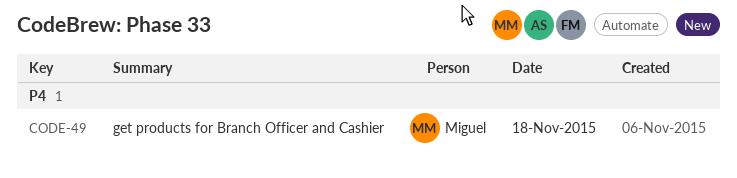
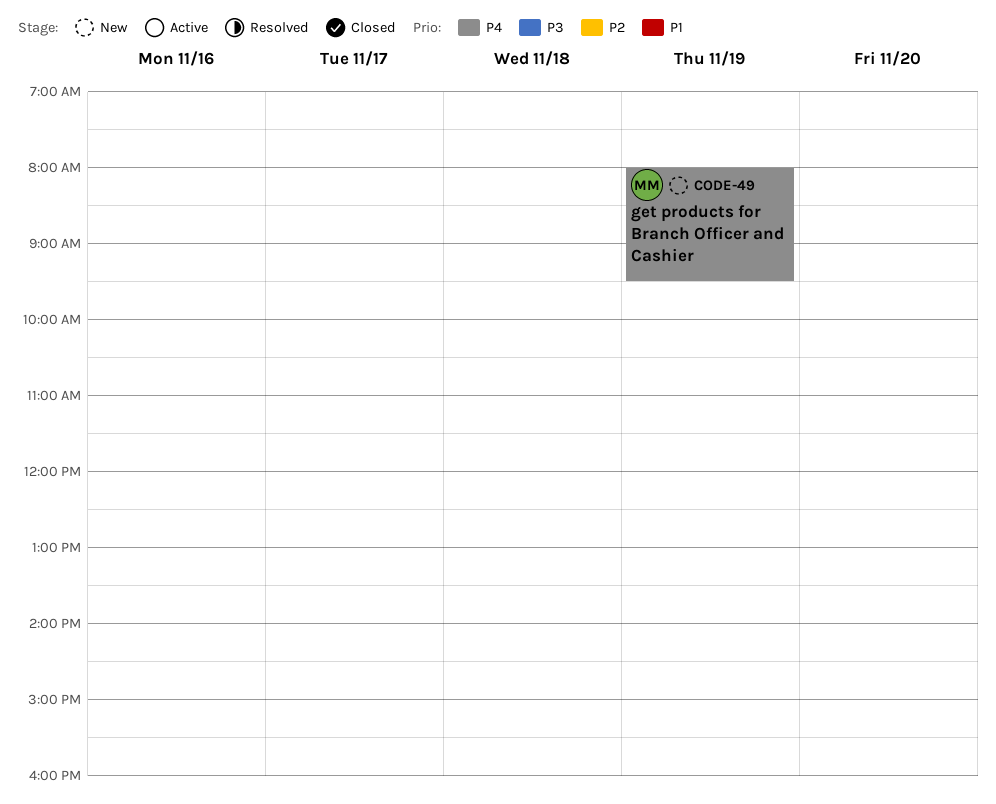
CODE-49, day: Nov 18 -> Nov 19

